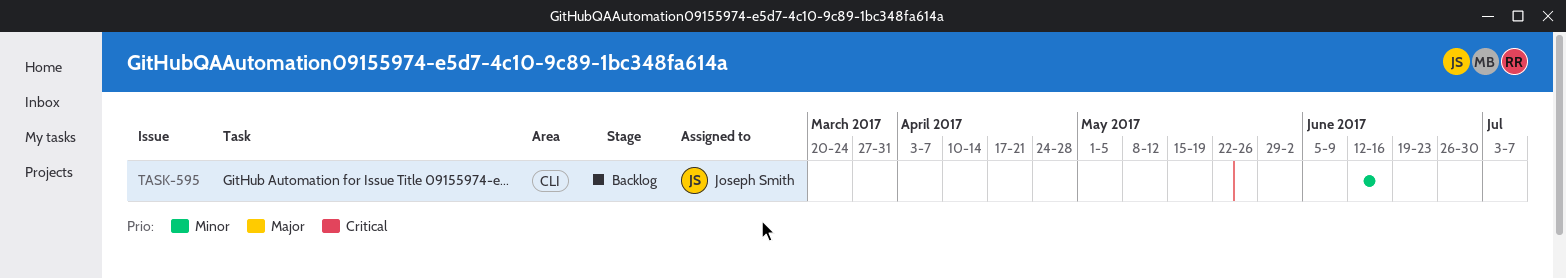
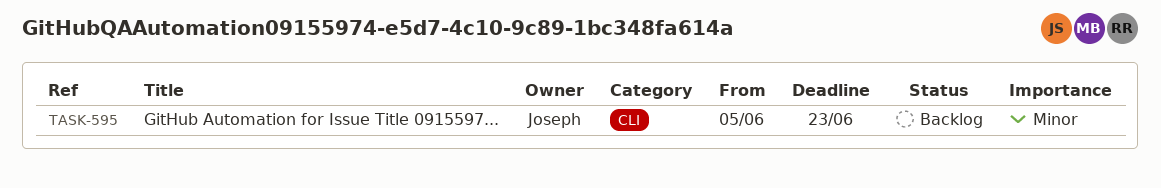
TASK-595, start: Jun 12 -> Jun 5
TASK-595, due: Jun 16 -> Jun 23

